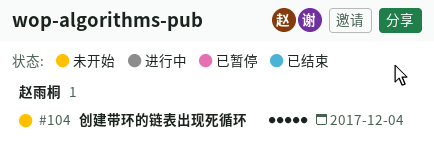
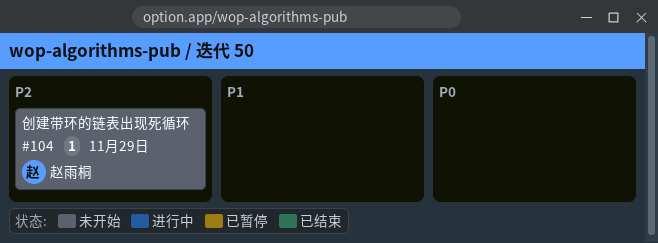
#104, estimate: 5 -> 1
#104, due: Dec 4 -> Nov 29

